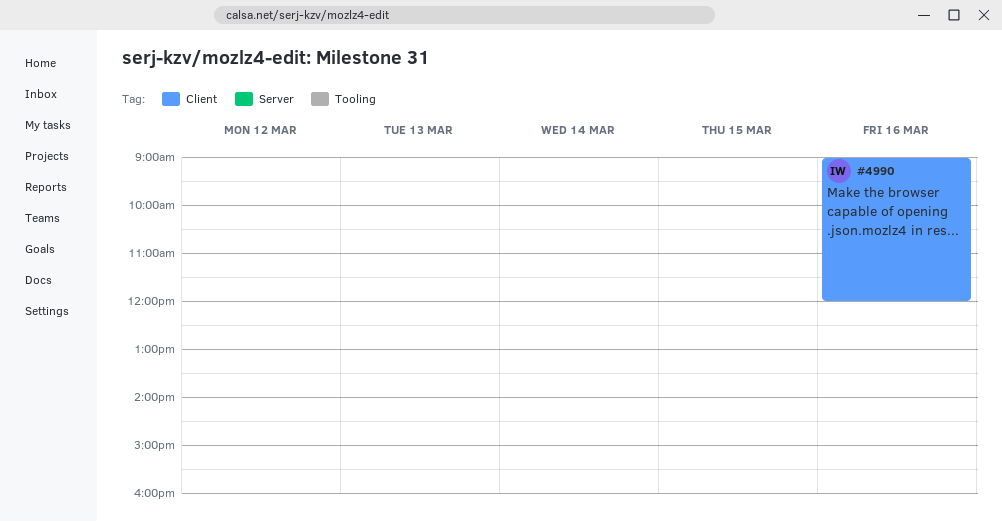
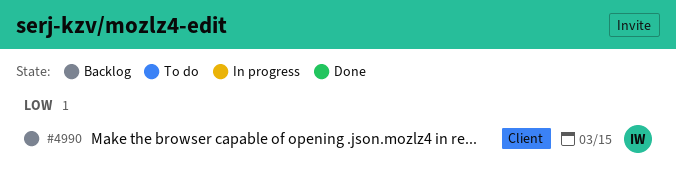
#4990, day: Mar 16 -> Mar 15

